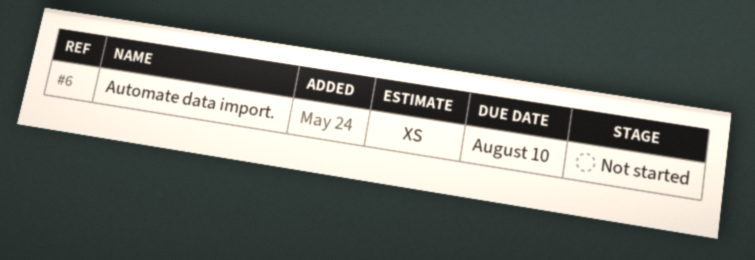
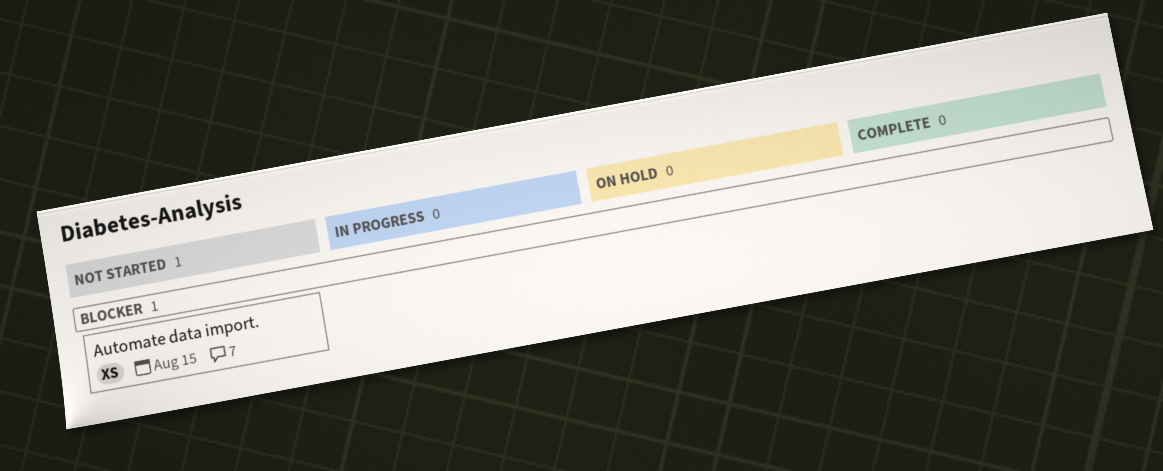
Automate data import., due: Aug 10 -> Aug 15

